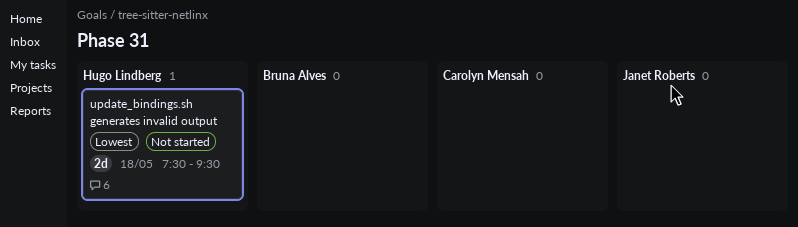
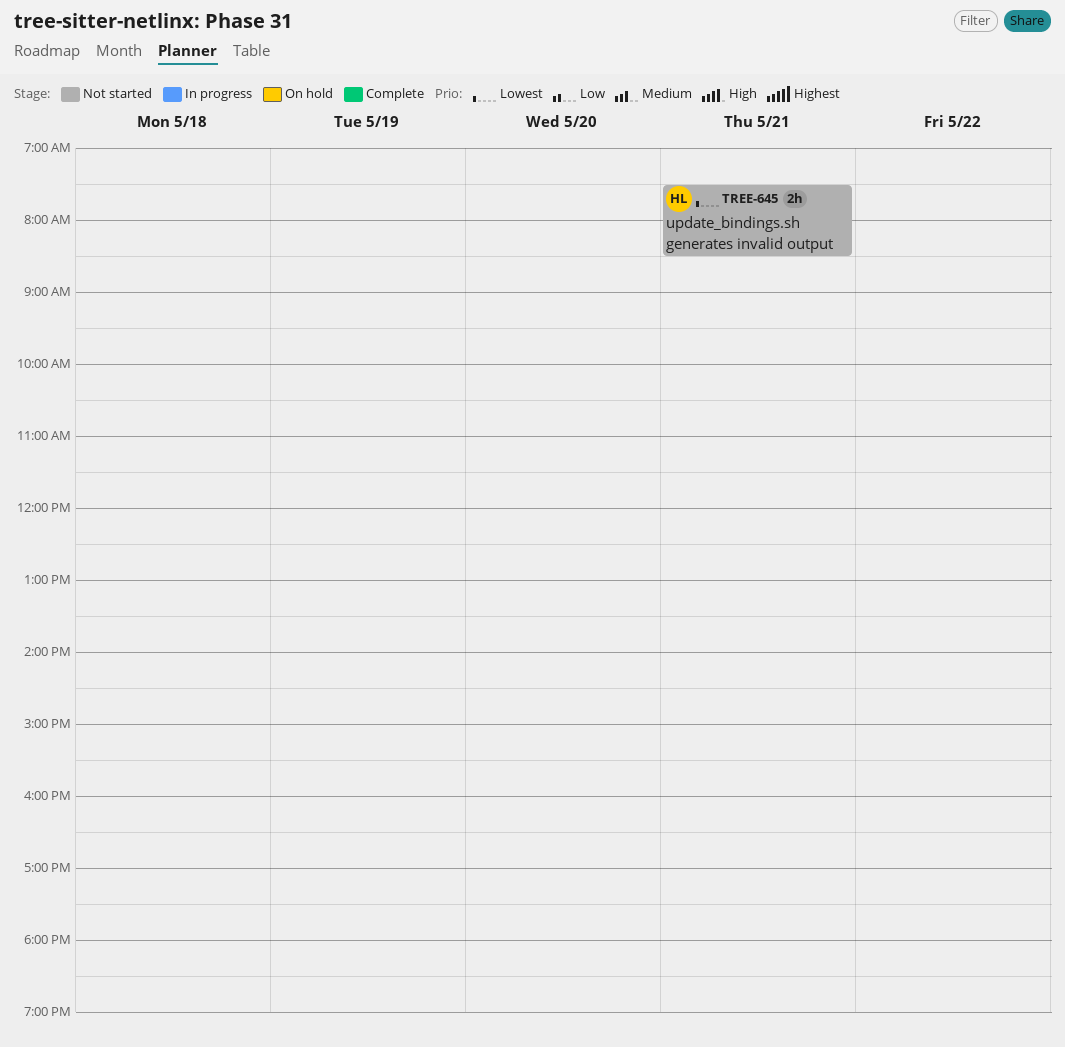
update_bindings.sh generates invalid output, estimate: 2d -> 2h
update_bindings.sh generates invalid output, day: May 18 -> May 21
update_bindings.sh generates invalid output, ends: 09:30 -> 08:30

